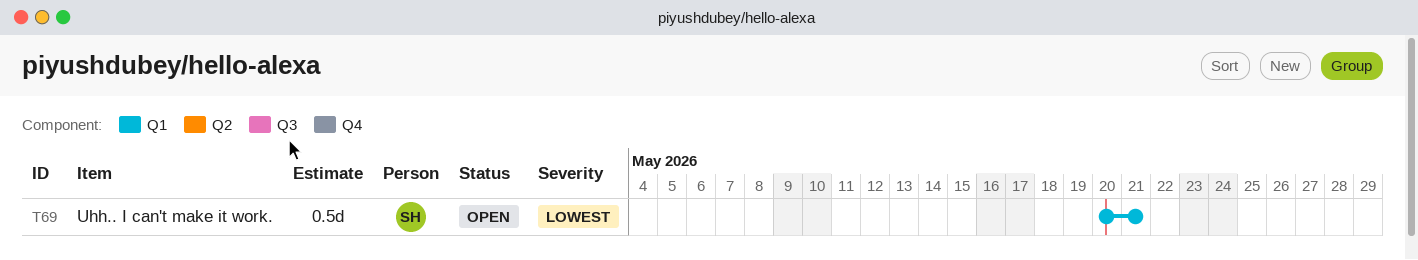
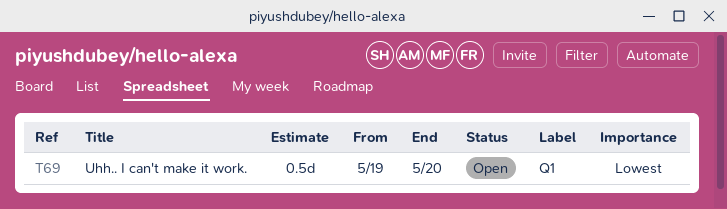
T69, start: May 20 -> May 19
T69, due: May 21 -> May 20

